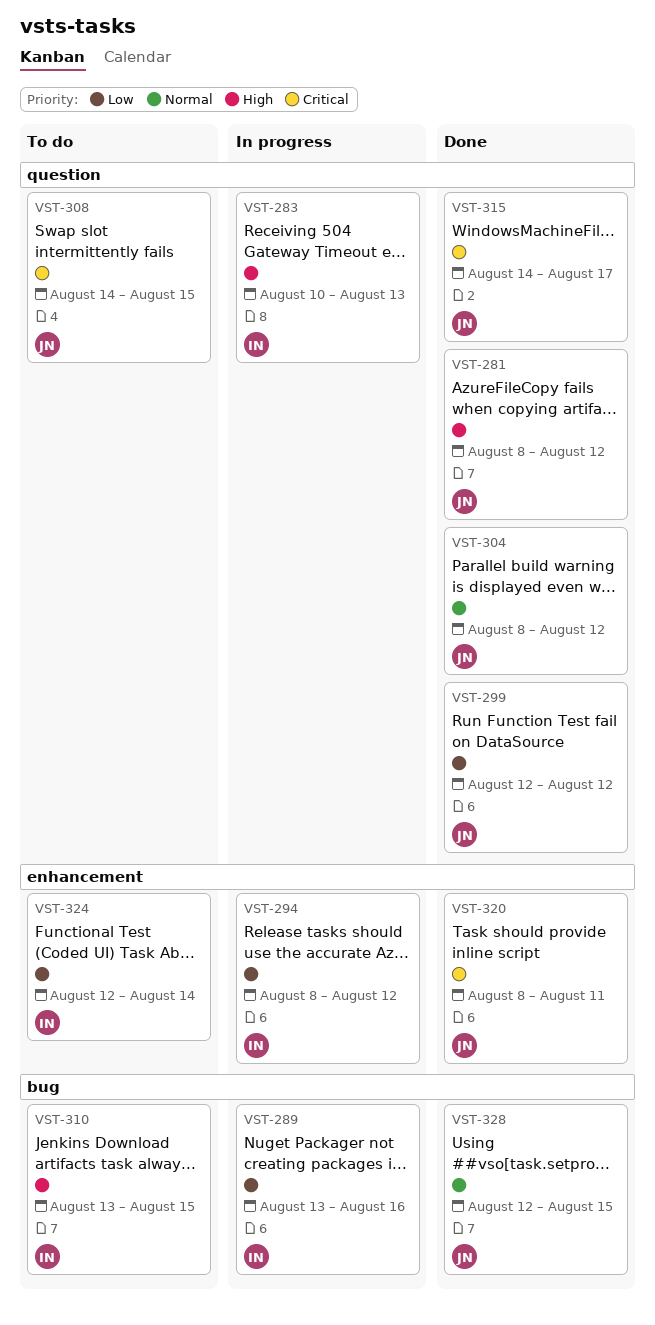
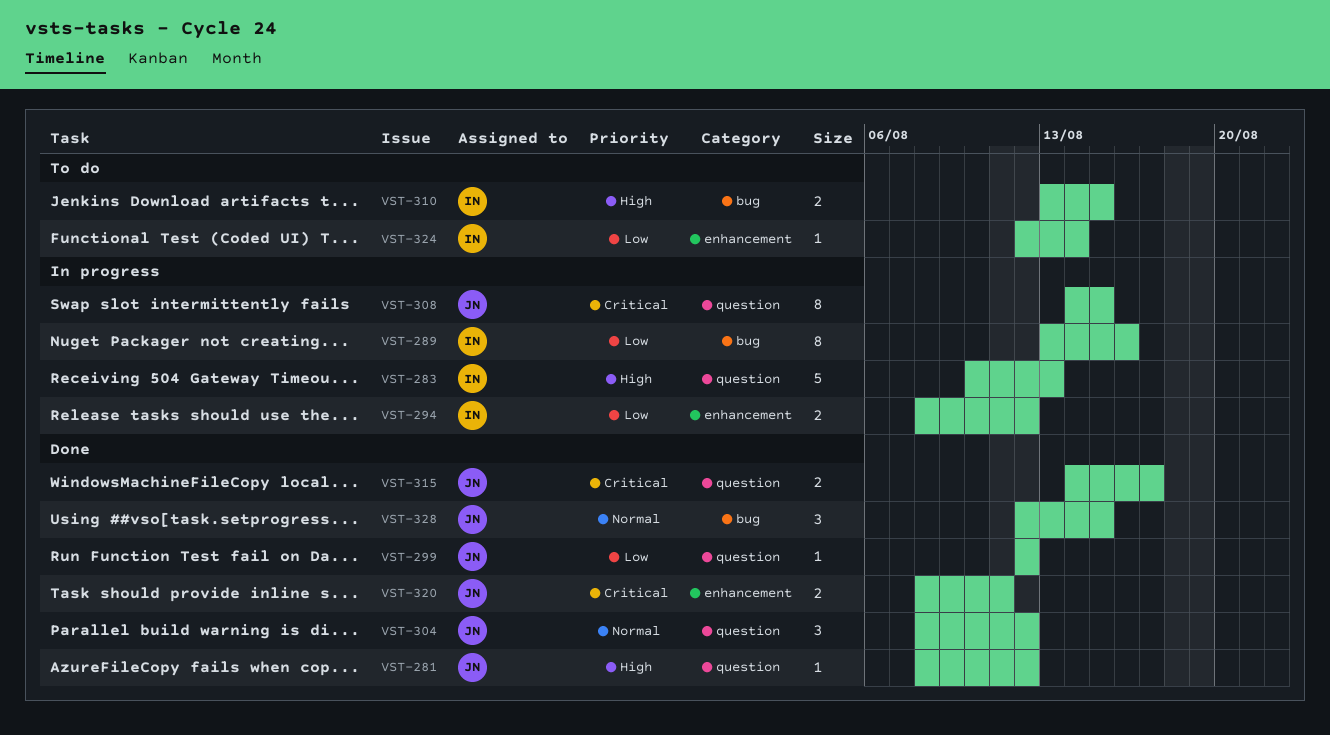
VST-308, status: To do -> In progress

